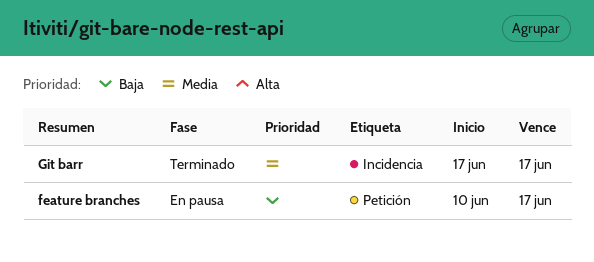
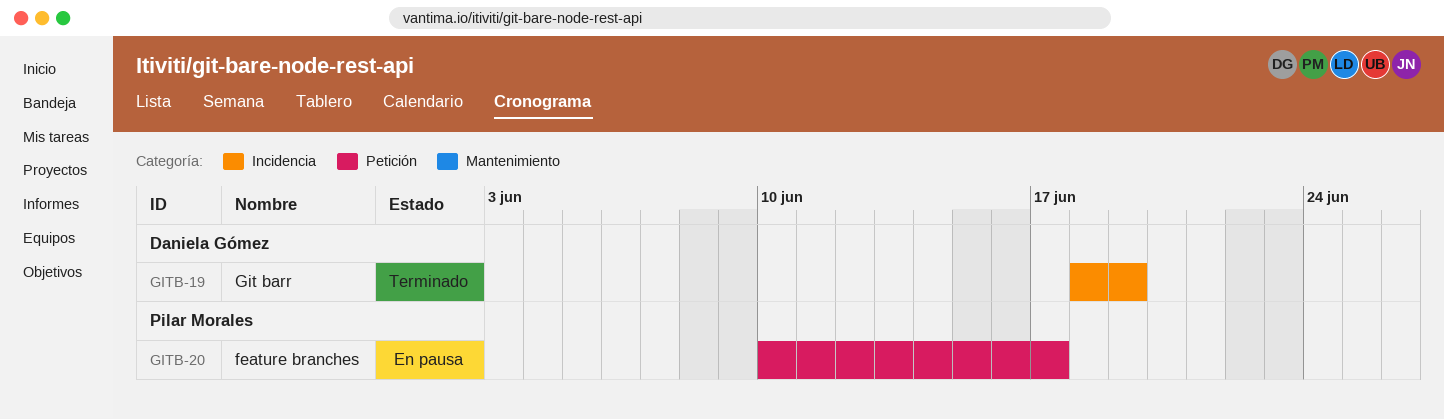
Git barr, start: Jun 17 -> Jun 18
Git barr, due: Jun 17 -> Jun 19

